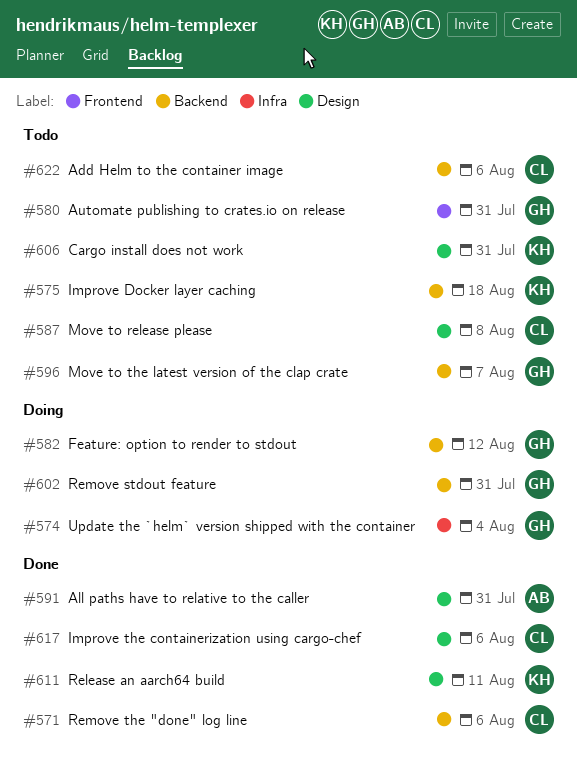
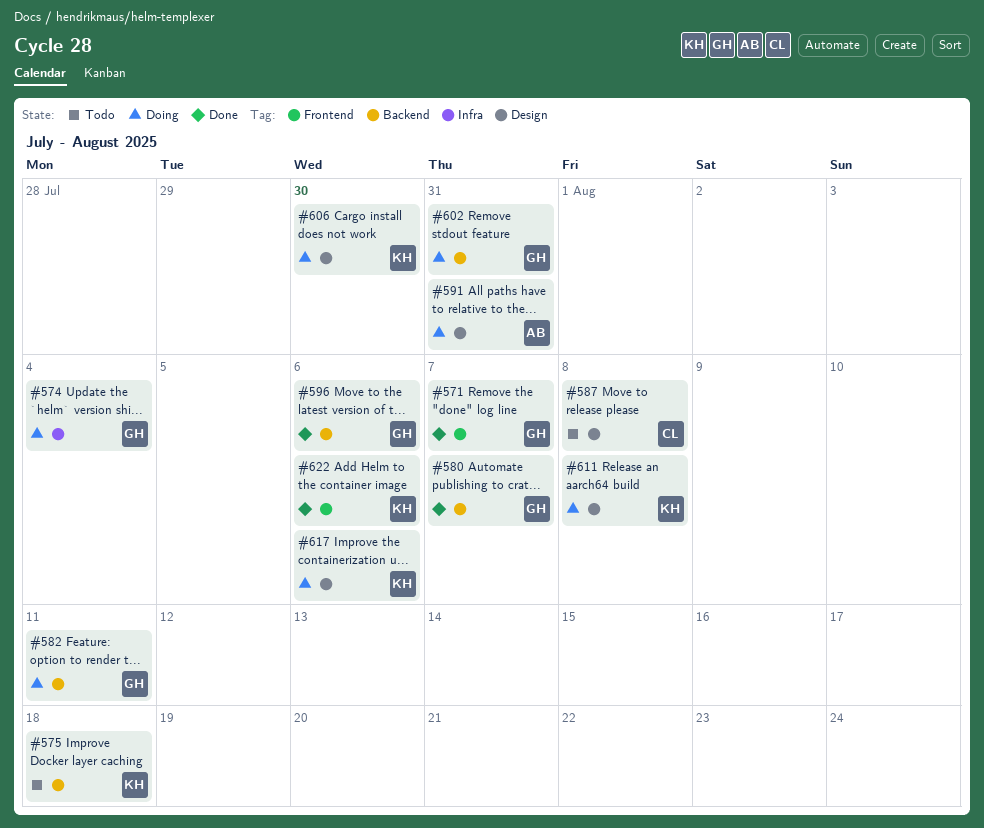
#571, owner: CL -> GH
#571, label: Backend -> Frontend
#571, due: Aug 6 -> Aug 7
#580, status: Todo -> Done
#580, label: Frontend -> Backend
#580, due: Jul 31 -> Aug 7
#582, due: Aug 12 -> Aug 11
#591, status: Done -> Doing
#596, status: Todo -> Done
#596, due: Aug 7 -> Aug 6
#606, status: Todo -> Doing
#606, due: Jul 31 -> Jul 30
#611, status: Done -> Doing
#611, due: Aug 11 -> Aug 8
#617, status: Done -> Doing
#617, owner: CL -> KH
#622, status: Todo -> Done
#622, owner: CL -> KH
#622, label: Backend -> Frontend

